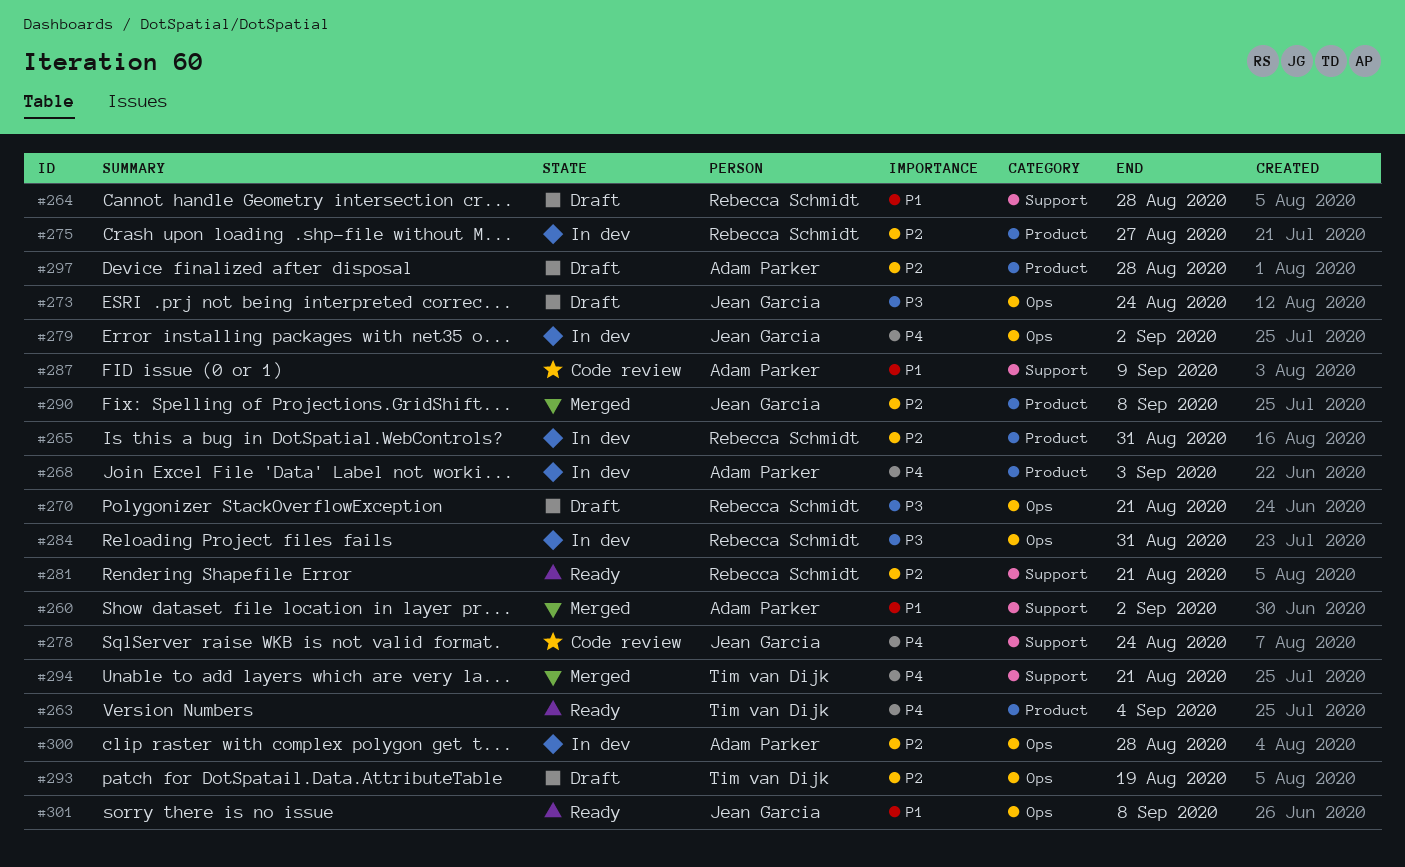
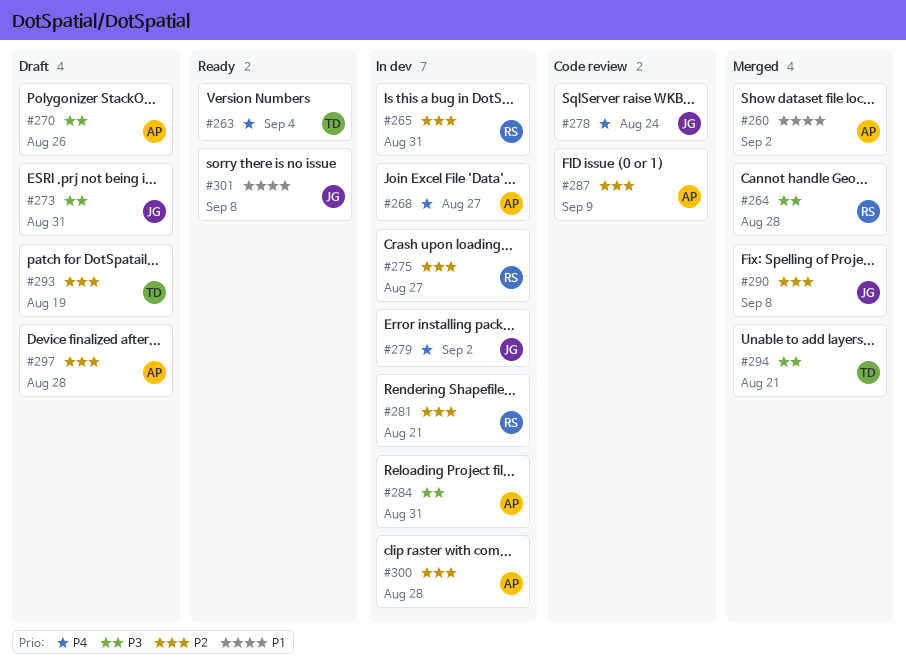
#264, status: Draft -> Merged
#264, priority: P1 -> P3
#268, due: Sep 3 -> Aug 27
#270, owner: Rebecca Schmidt -> Adam Parker
#270, due: Aug 21 -> Aug 26
#273, due: Aug 24 -> Aug 31
#281, status: Ready -> In dev
#284, owner: Rebecca Schmidt -> Adam Parker
#287, priority: P1 -> P2
#294, priority: P4 -> P3

